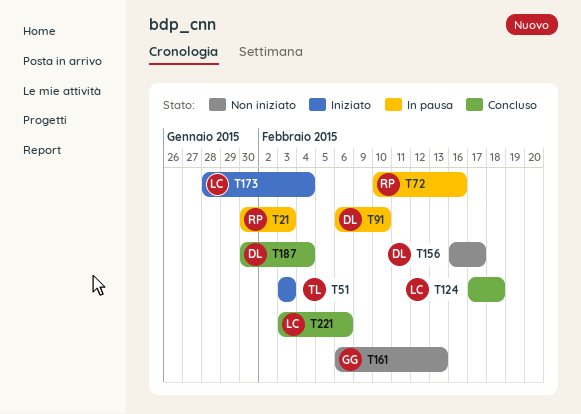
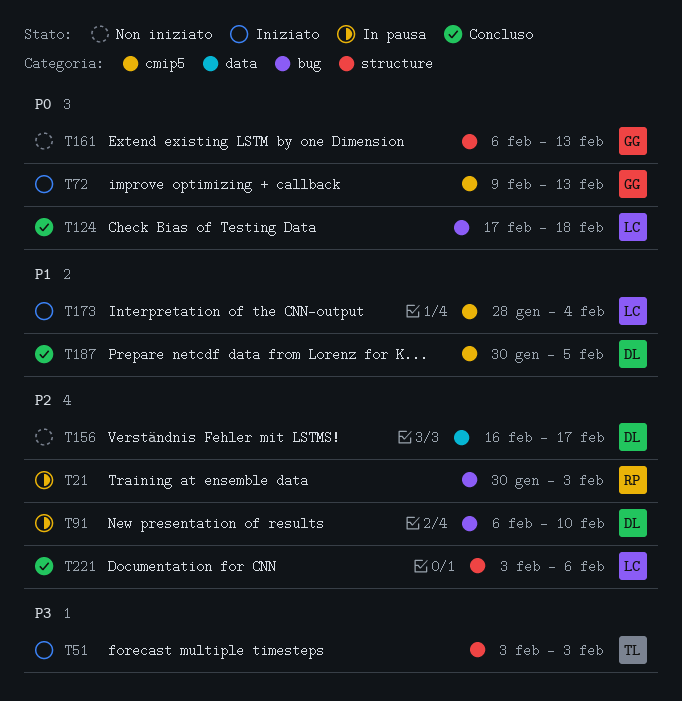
T72, status: In pausa -> Iniziato
T72, owner: RP -> GG
T72, start: Feb 10 -> Feb 9
T72, due: Feb 16 -> Feb 13
T187, due: Feb 4 -> Feb 5

